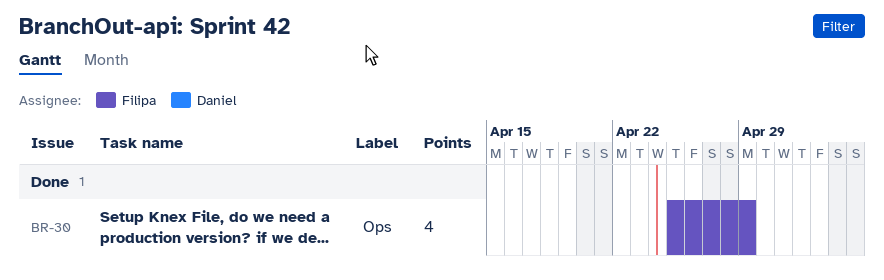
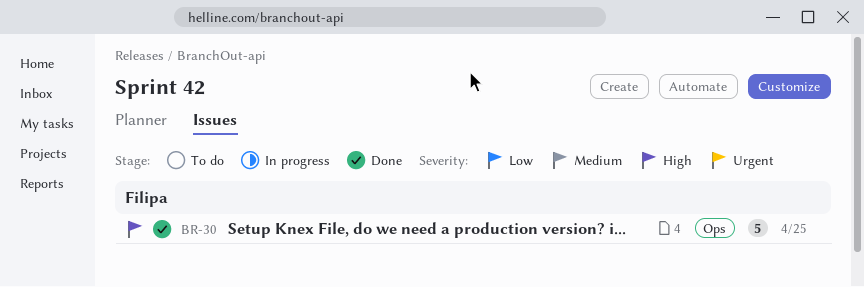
BR-30, estimate: 4 -> 5
BR-30, due: Apr 29 -> Apr 25

